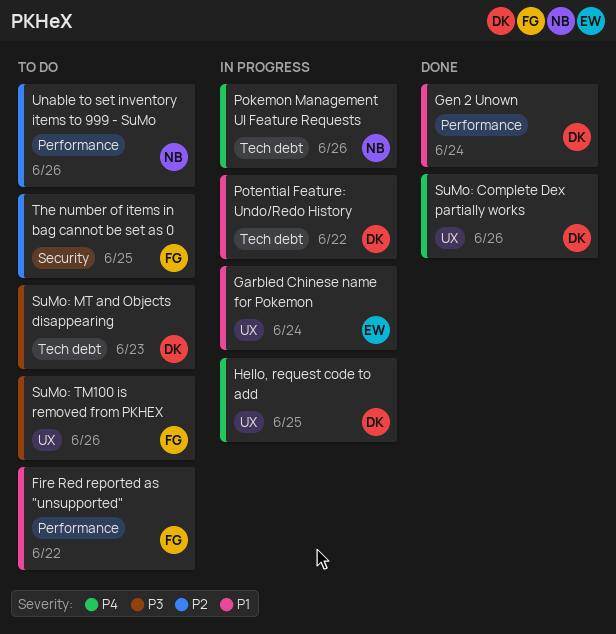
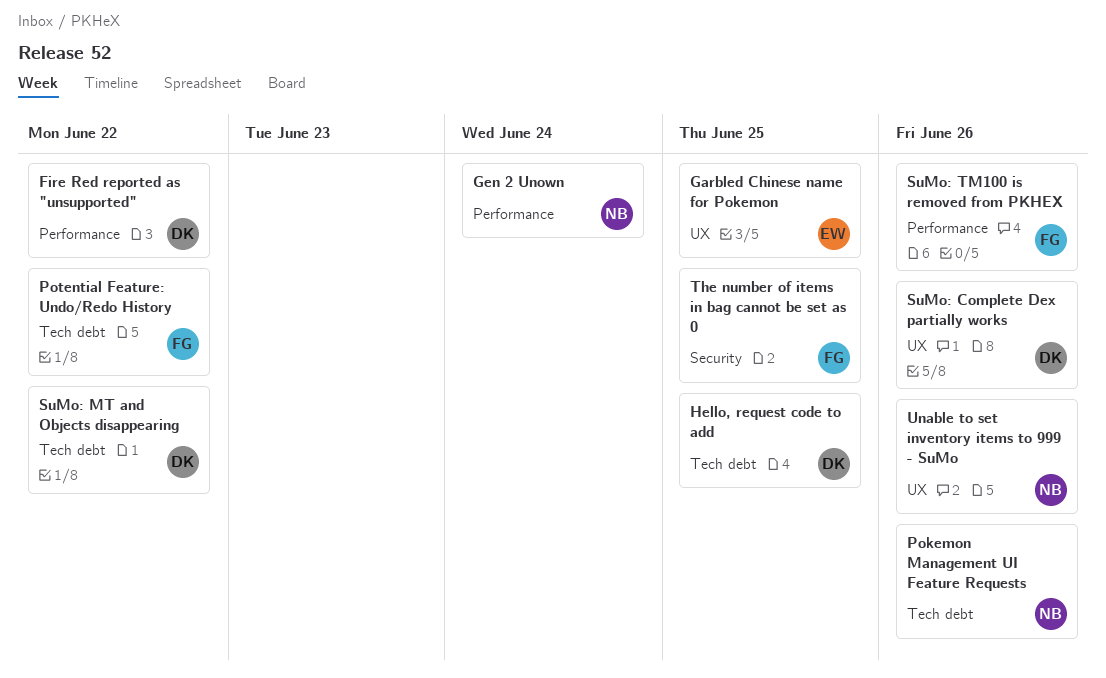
Fire Red reported as "unsupported", owner: FG -> DK
Garbled Chinese name for Pokemon, due: Jun 24 -> Jun 25
Gen 2 Unown, owner: DK -> NB
Hello, request code to add, label: UX -> Tech debt
Potential Feature: Undo/Redo History, owner: DK -> FG
SuMo: MT and Objects disappearing, due: Jun 23 -> Jun 22
SuMo: TM100 is removed from PKHEX, label: UX -> Performance
Unable to set inventory items to 999 - SuMo, label: Performance -> UX

